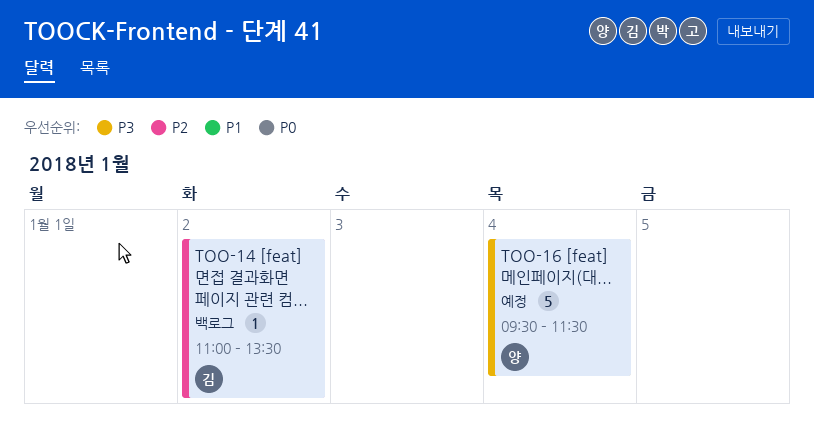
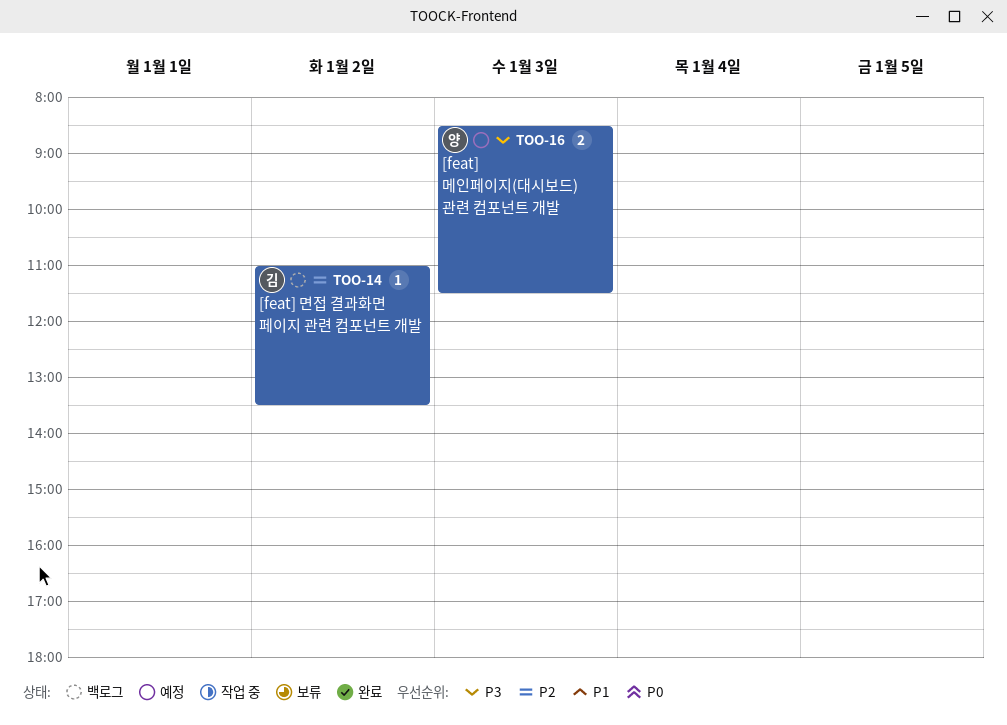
TOO-16, estimate: 5 -> 2
TOO-16, day: Jan 4 -> Jan 3
TOO-16, begins: 09:30 -> 08:30

